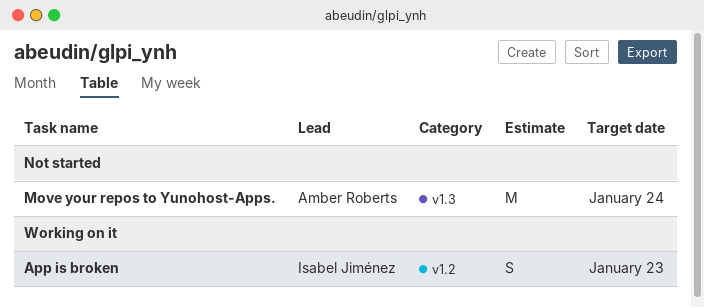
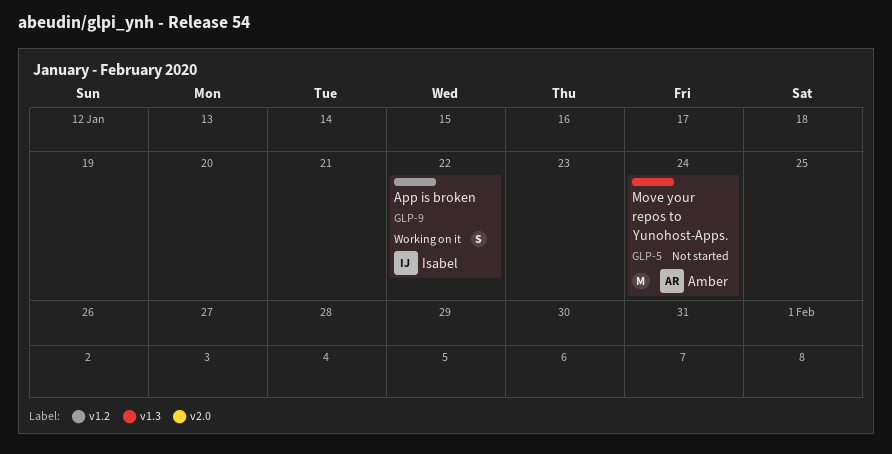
App is broken, due: Jan 23 -> Jan 22

